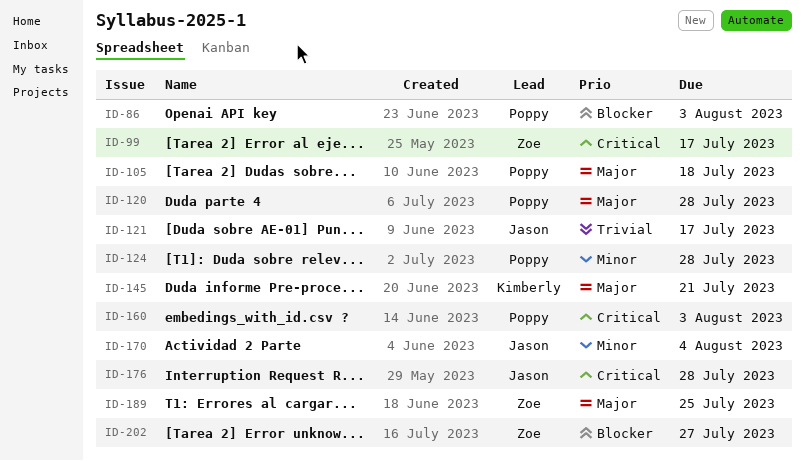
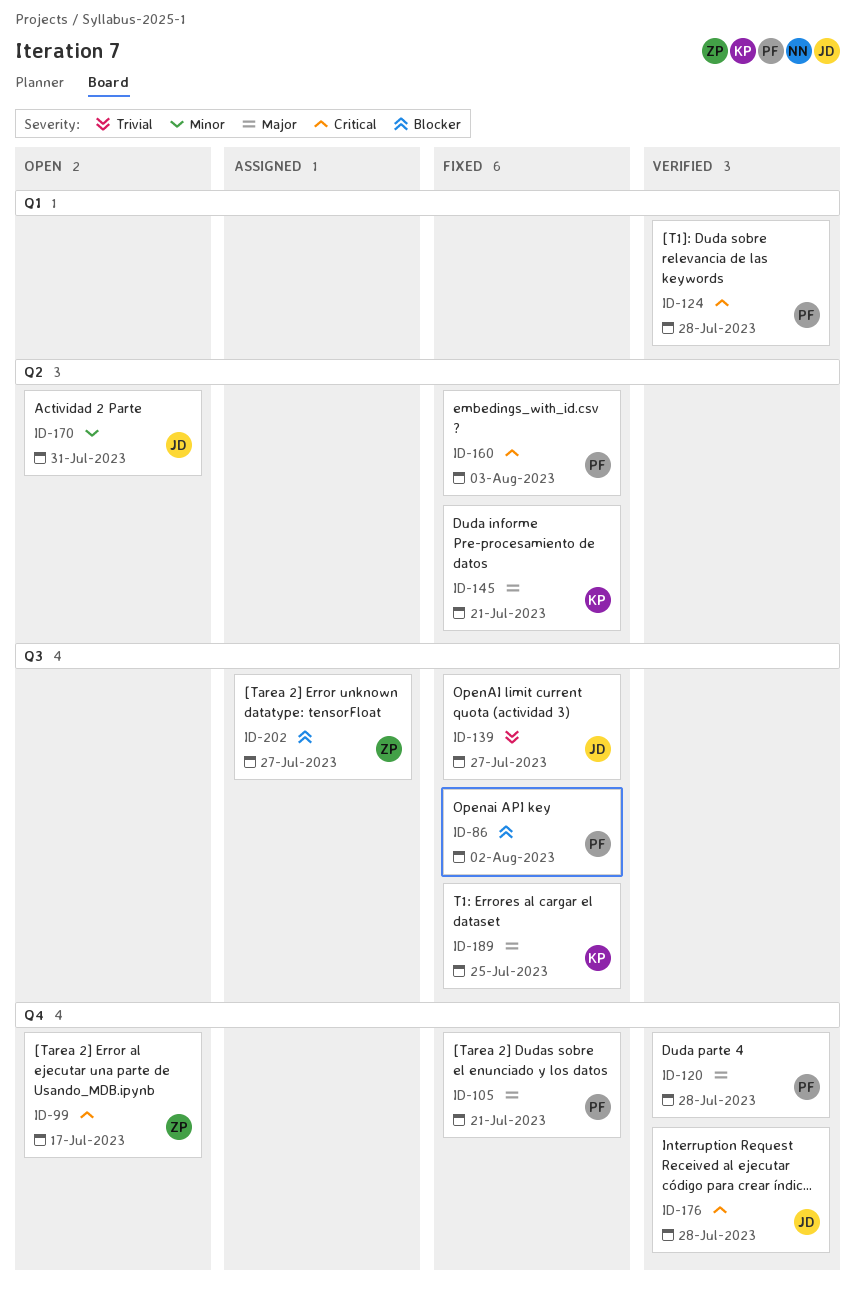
ID-86, due: Aug 3 -> Aug 2
ID-105, due: Jul 18 -> Jul 21
ID-121: present -> none
ID-124, priority: Minor -> Critical
ID-139: none -> present
ID-170, due: Aug 4 -> Jul 31
ID-189, owner: Zoe -> Kimberly

